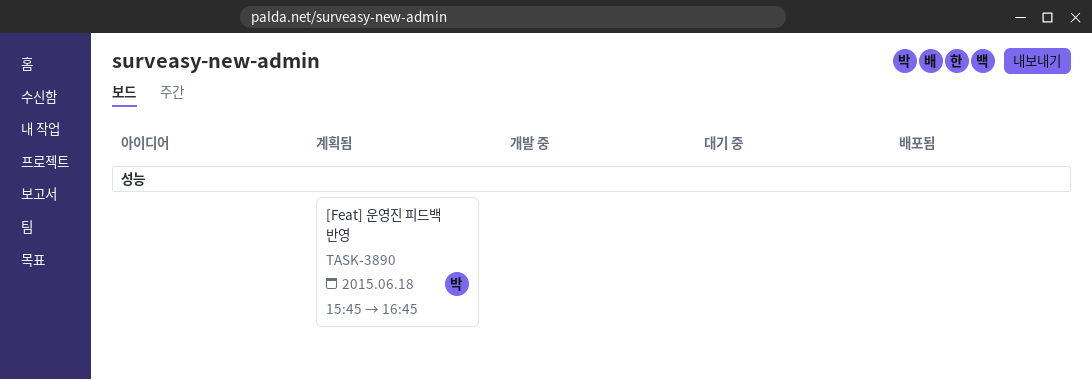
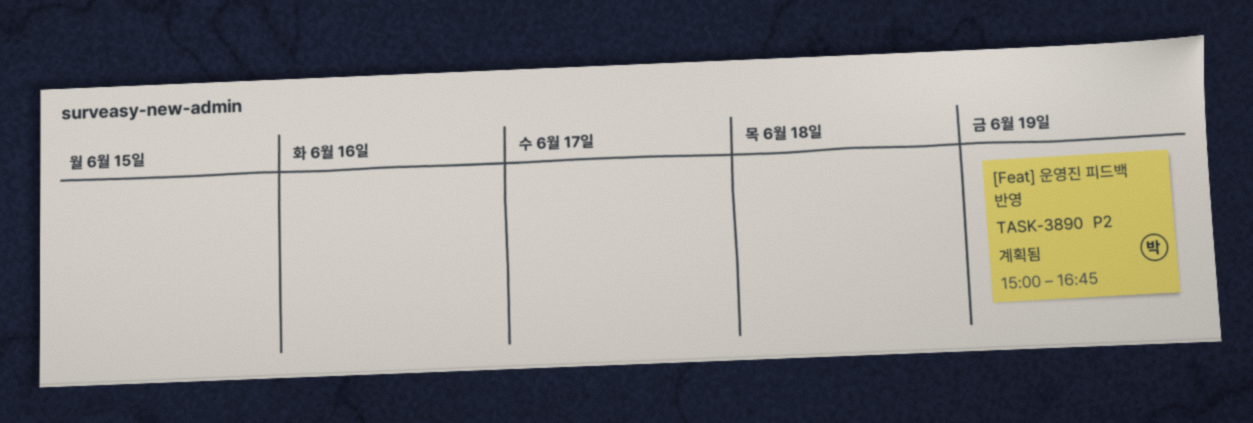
TASK-3890, day: Jun 18 -> Jun 19
TASK-3890, begins: 15:45 -> 15:00

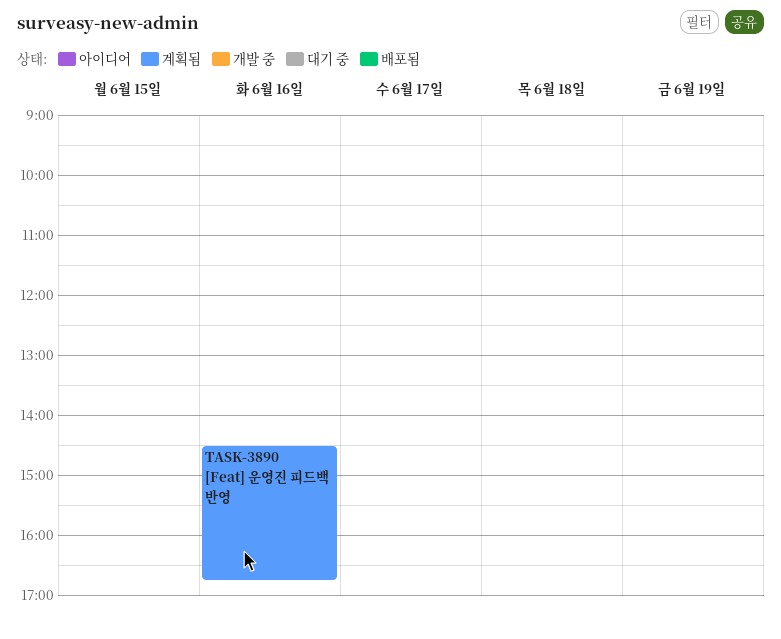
TASK-3890, day: Jun 19 -> Jun 16
TASK-3890, begins: 15:00 -> 14:30

